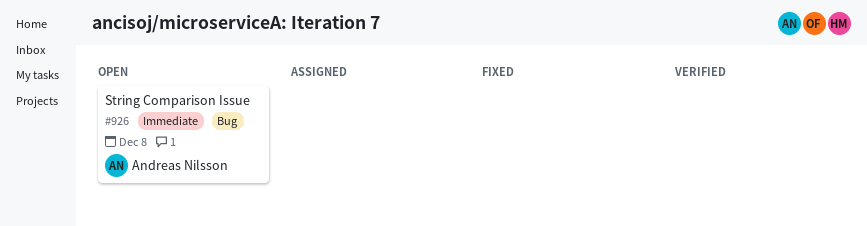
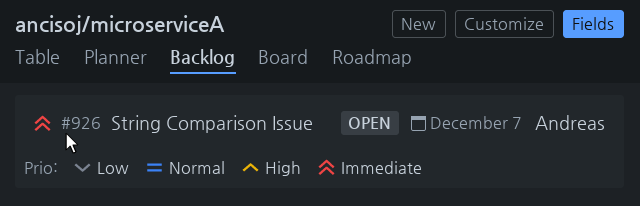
#926, due: Dec 8 -> Dec 7

